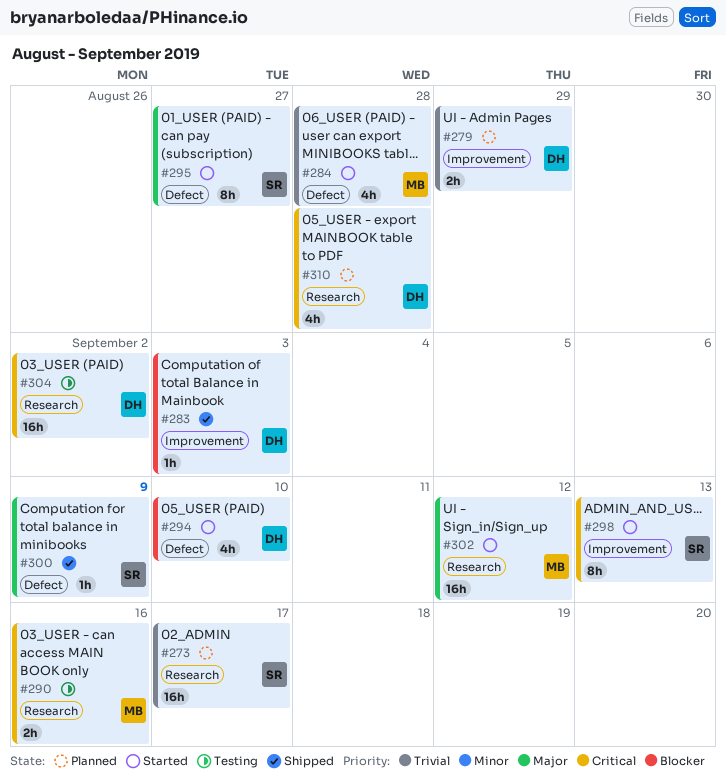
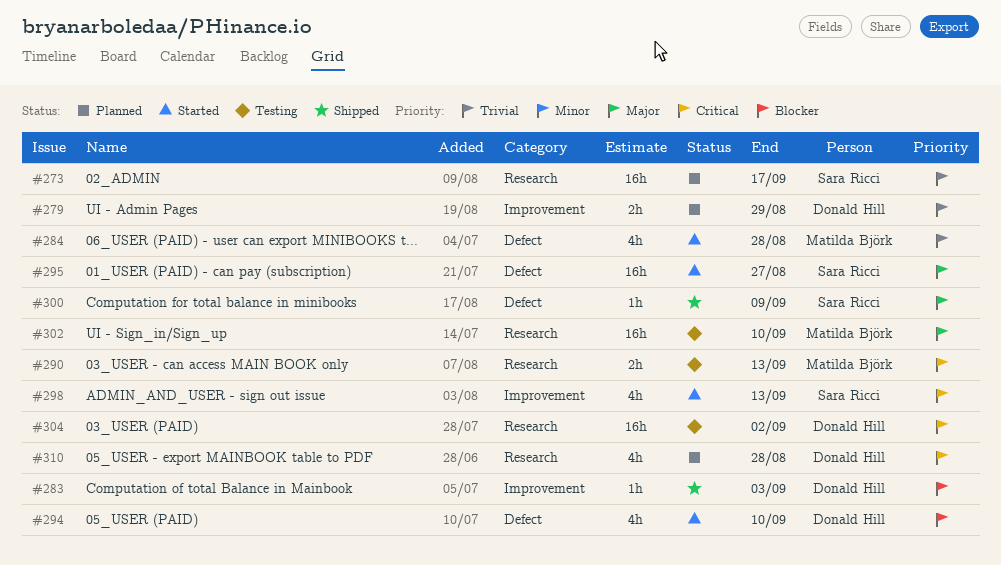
#290, due: Sep 16 -> Sep 13
#295, estimate: 8h -> 16h
#298, estimate: 8h -> 4h
#302, status: Started -> Testing
#302, due: Sep 12 -> Sep 10

